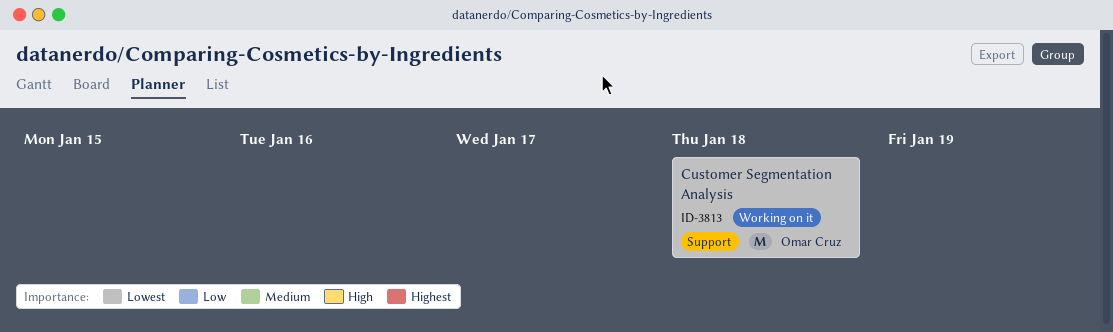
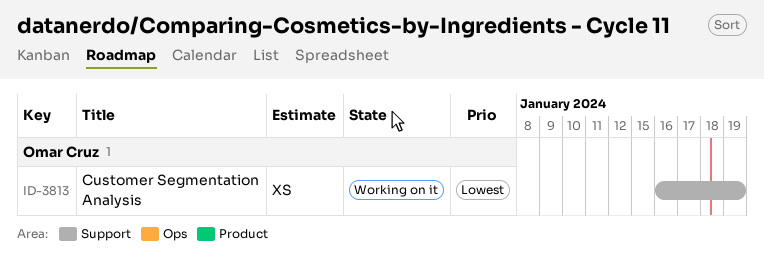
ID-3813, estimate: M -> XS
ID-3813, due: Jan 18 -> Jan 19

